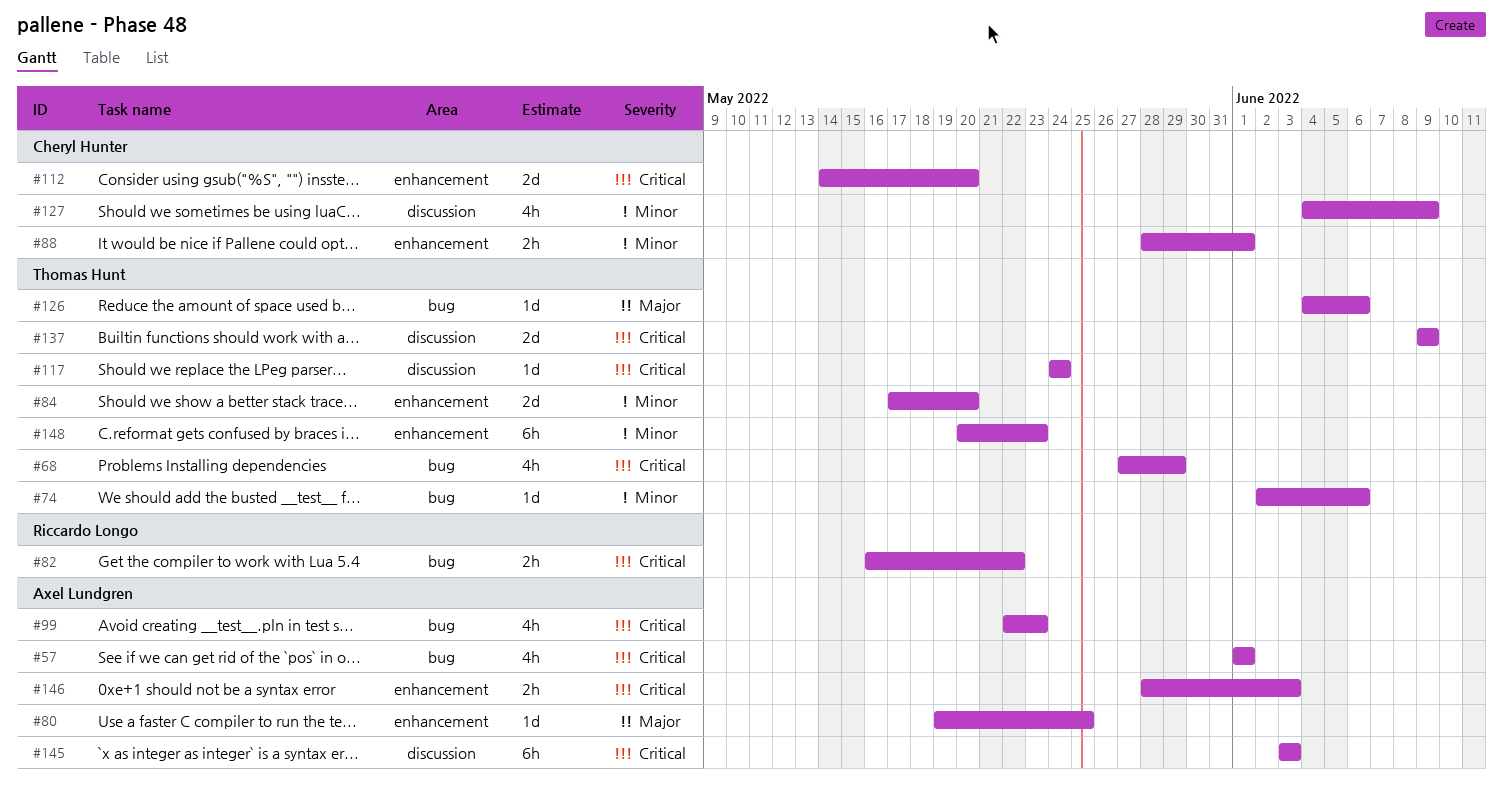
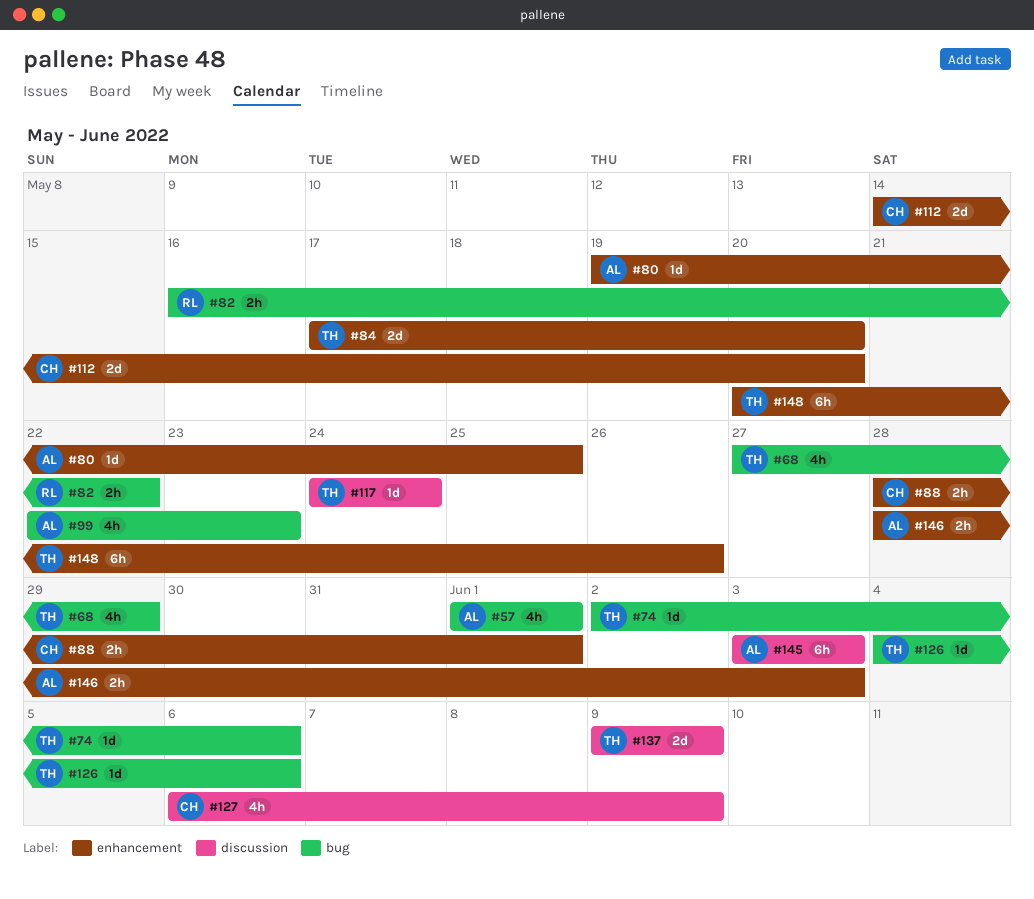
#127, start: Jun 4 -> Jun 6
#148, due: May 23 -> May 26

